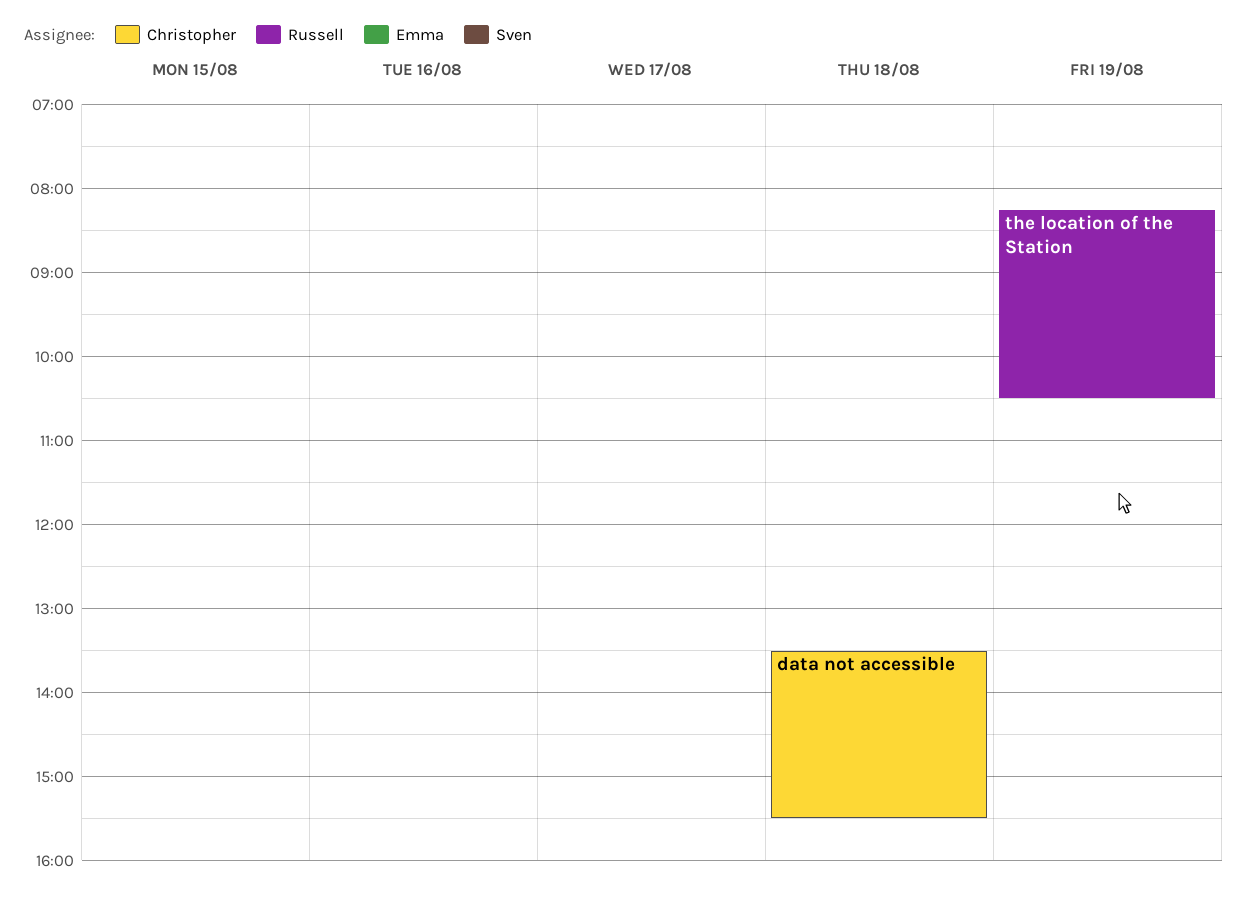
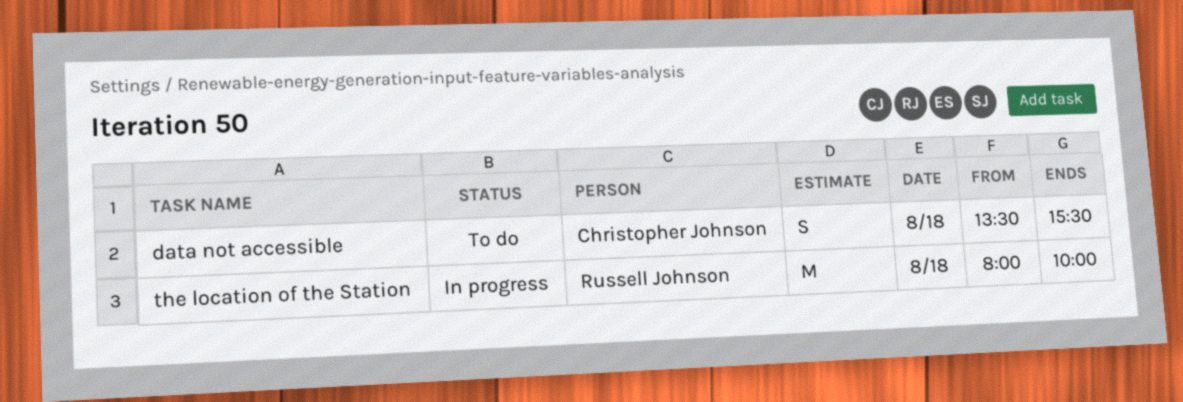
the location of the Station, day: Aug 19 -> Aug 18
the location of the Station, begins: 08:15 -> 08:00
the location of the Station, ends: 10:30 -> 10:00

